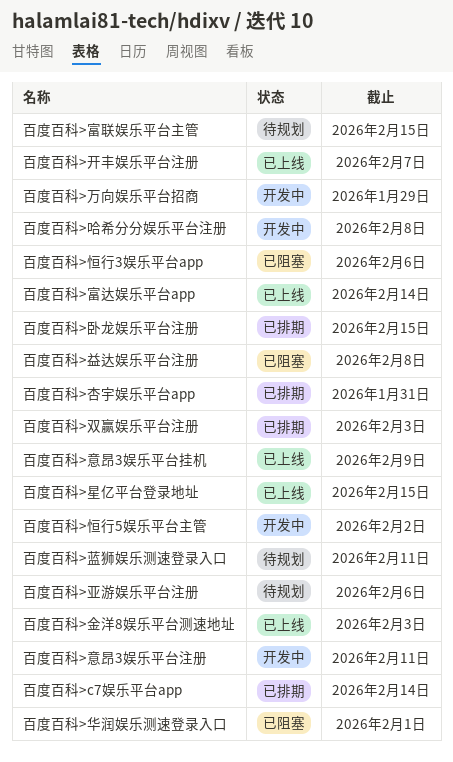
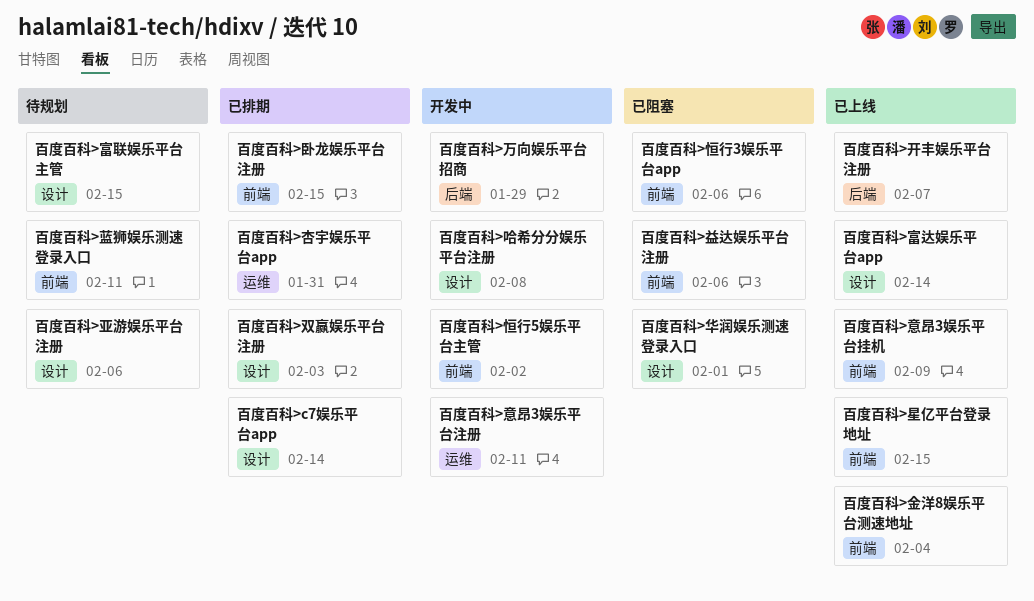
百度百科>益达娱乐平台注册, due: Feb 8 -> Feb 6
百度百科>金洋8娱乐平台测速地址, due: Feb 3 -> Feb 4

